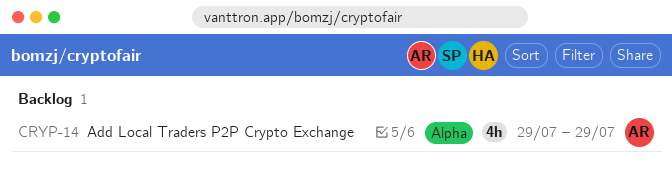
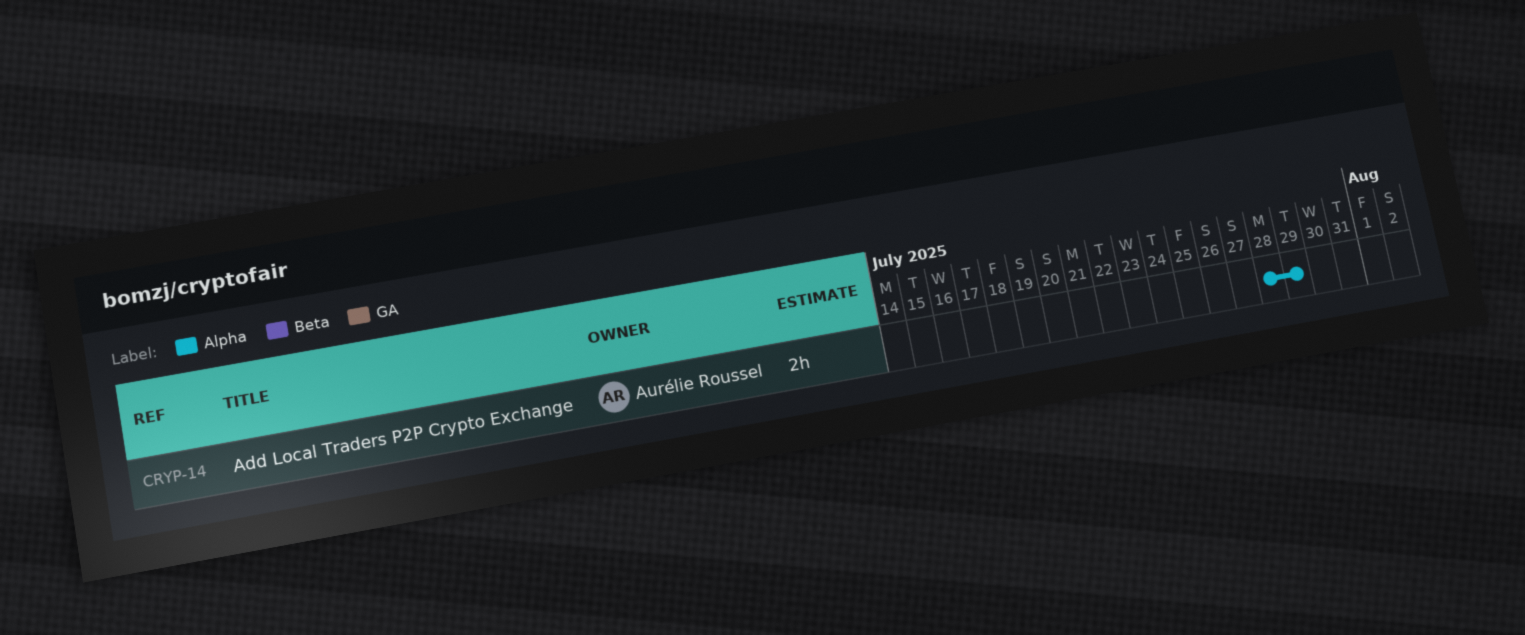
CRYP-14, estimate: 4h -> 2h
CRYP-14, start: Jul 29 -> Jul 28

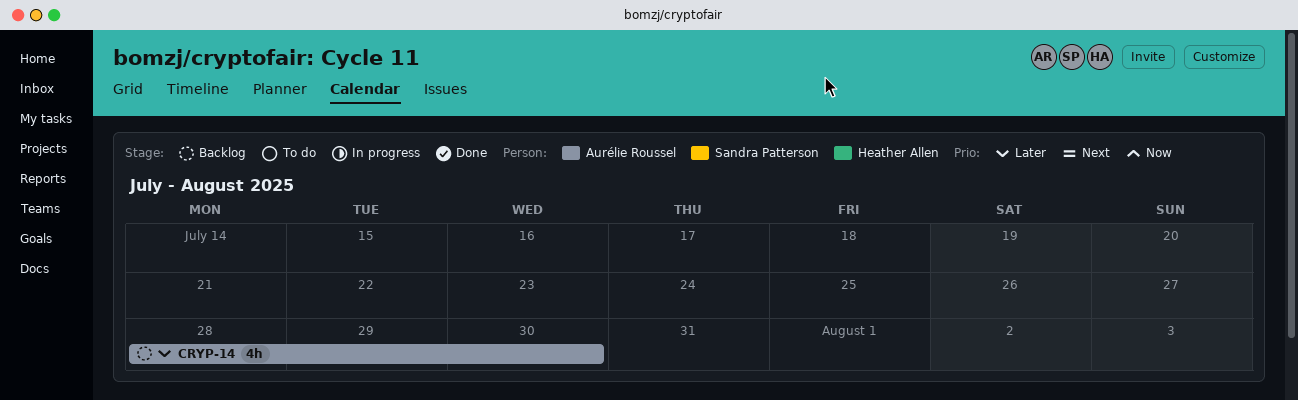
CRYP-14, estimate: 2h -> 4h
CRYP-14, due: Jul 29 -> Jul 30

